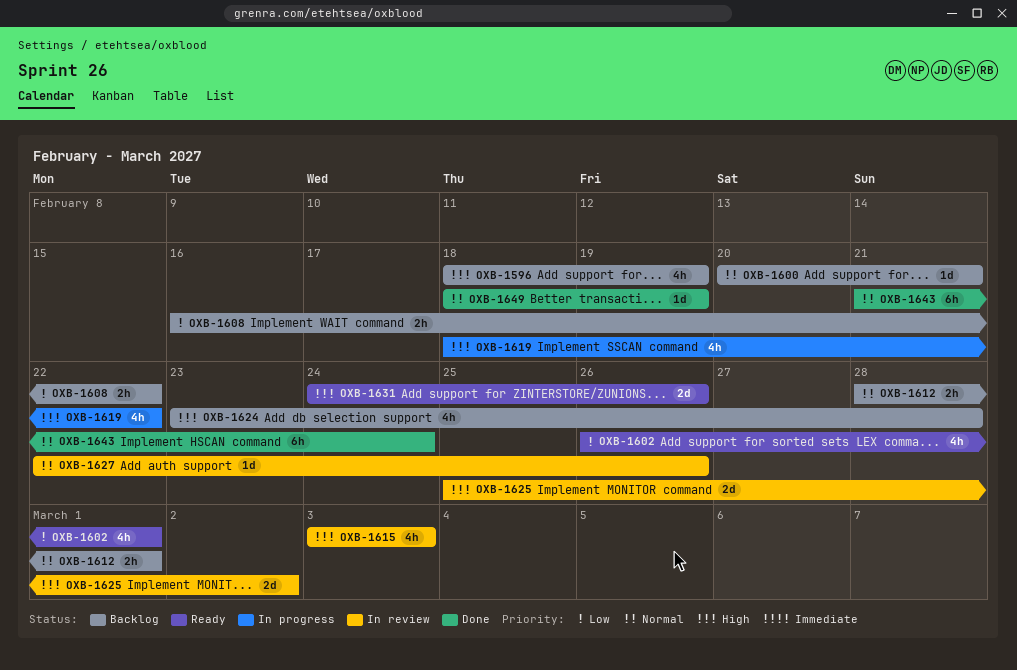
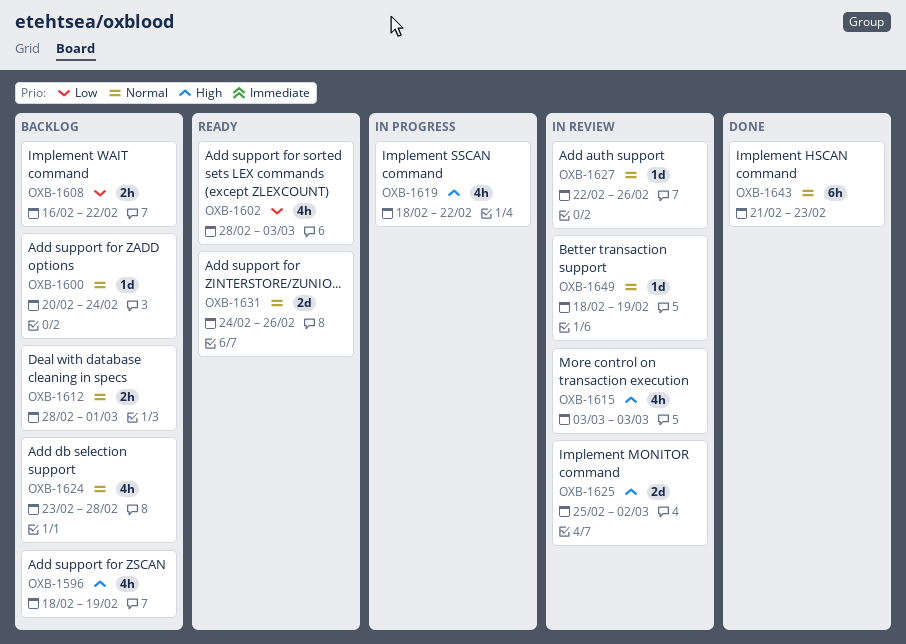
OXB-1600, due: Feb 21 -> Feb 24
OXB-1602, start: Feb 26 -> Feb 28
OXB-1602, due: Mar 1 -> Mar 3
OXB-1624, priority: High -> Normal
OXB-1631, priority: High -> Normal
OXB-1643, due: Feb 24 -> Feb 23
OXB-1649, status: Done -> In review

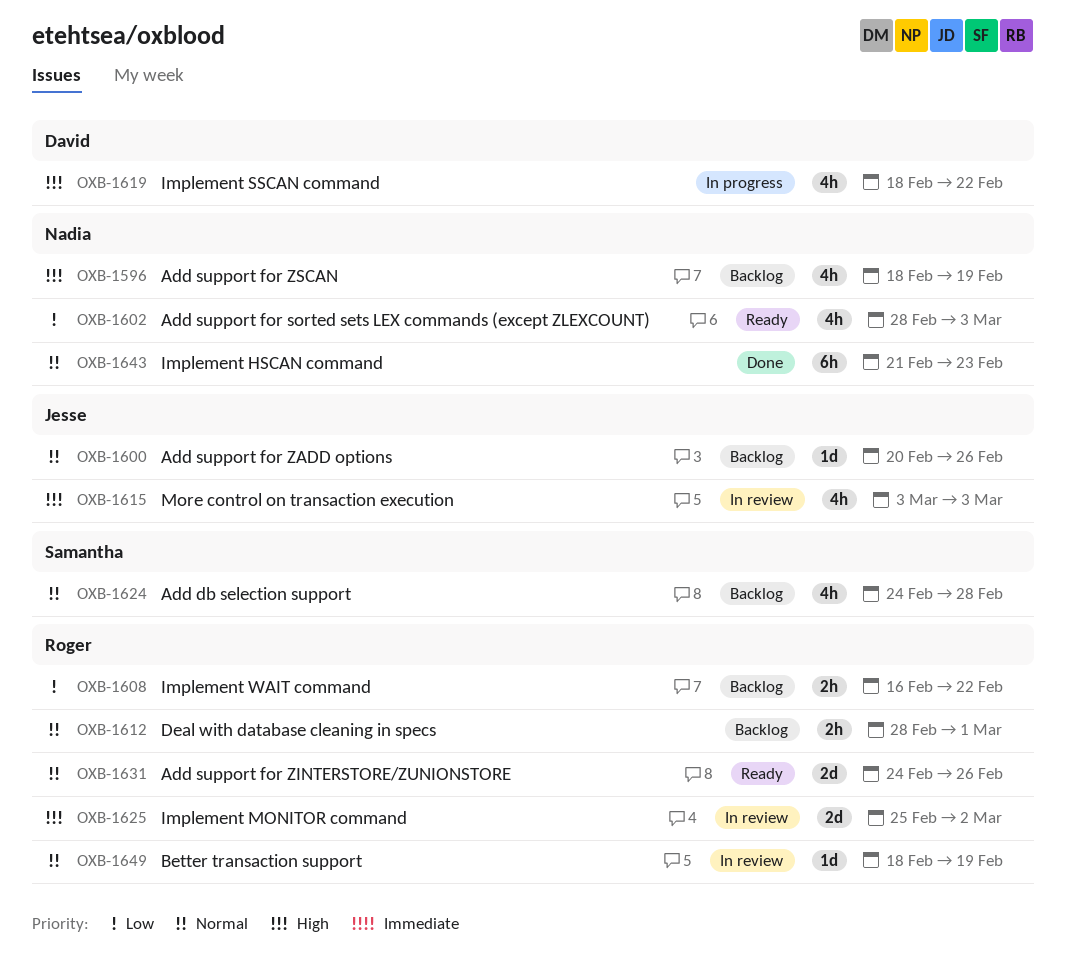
OXB-1600, due: Feb 24 -> Feb 26
OXB-1624, start: Feb 23 -> Feb 24
OXB-1627: present -> none

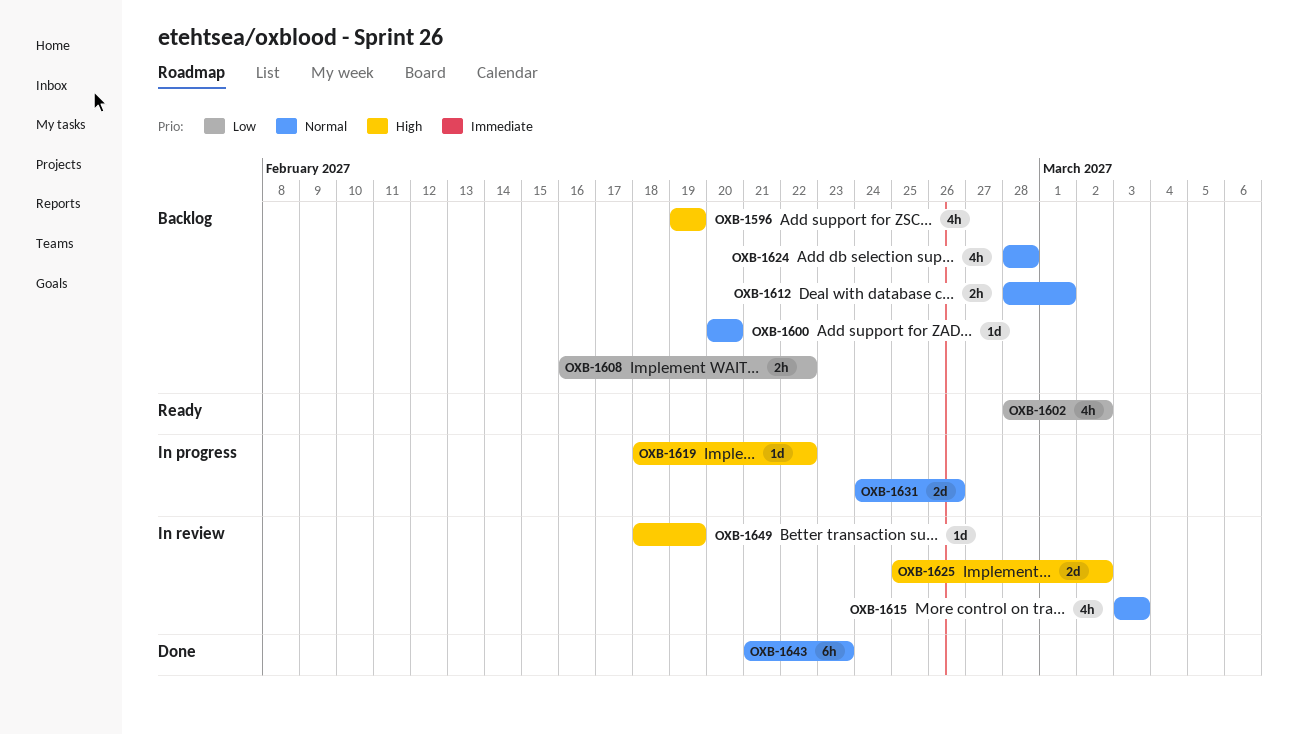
OXB-1596, start: Feb 18 -> Feb 19
OXB-1600, due: Feb 26 -> Feb 20
OXB-1602, due: Mar 3 -> Mar 2
OXB-1615, priority: High -> Normal
OXB-1619, estimate: 4h -> 1d
OXB-1624, start: Feb 24 -> Feb 28
OXB-1631, status: Ready -> In progress
OXB-1649, priority: Normal -> High

